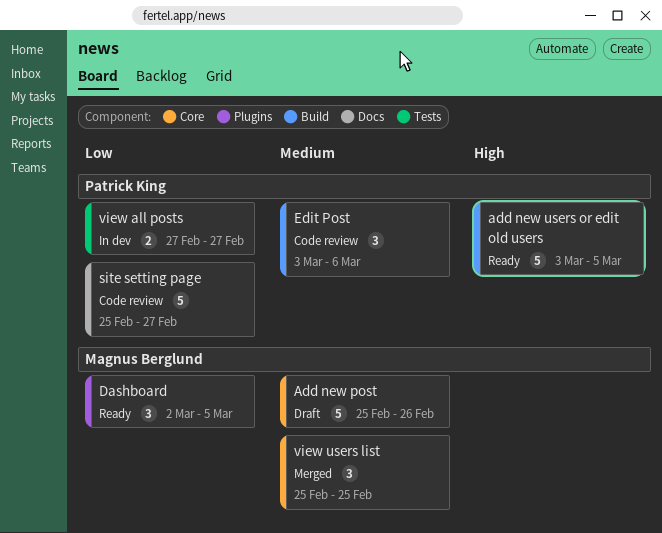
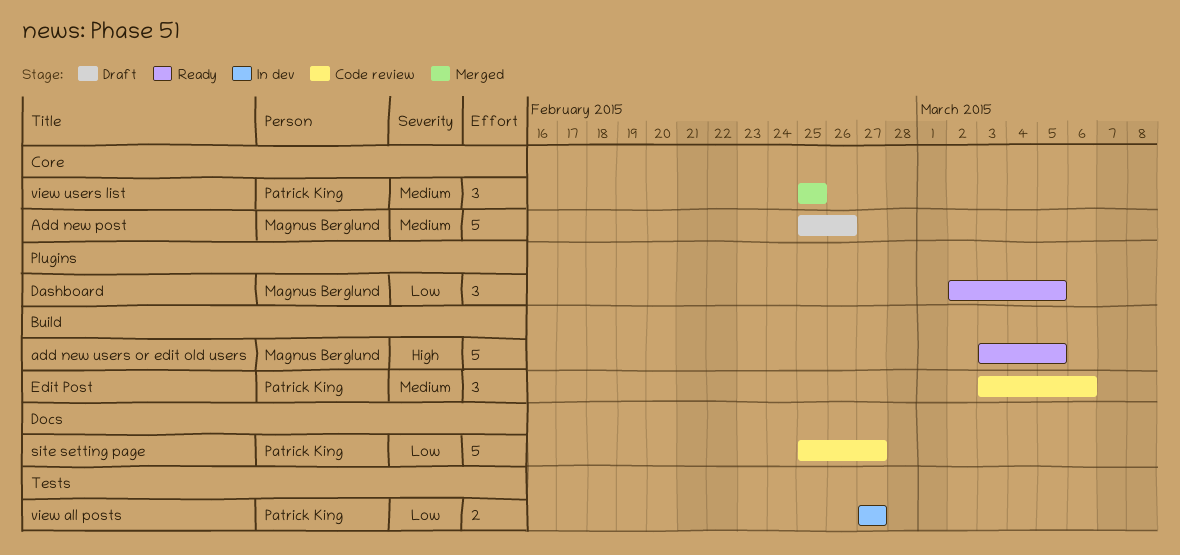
add new users or edit old users, owner: Patrick King -> Magnus Berglund
view users list, owner: Magnus Berglund -> Patrick King

